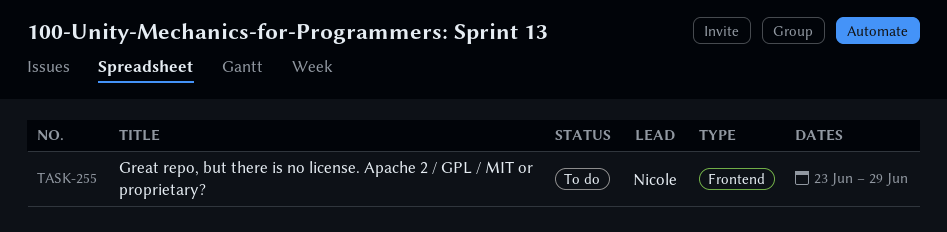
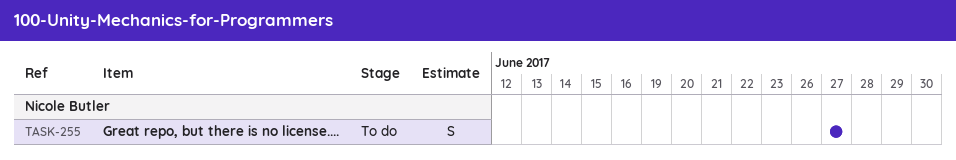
TASK-255, start: Jun 23 -> Jun 27
TASK-255, due: Jun 29 -> Jun 27

